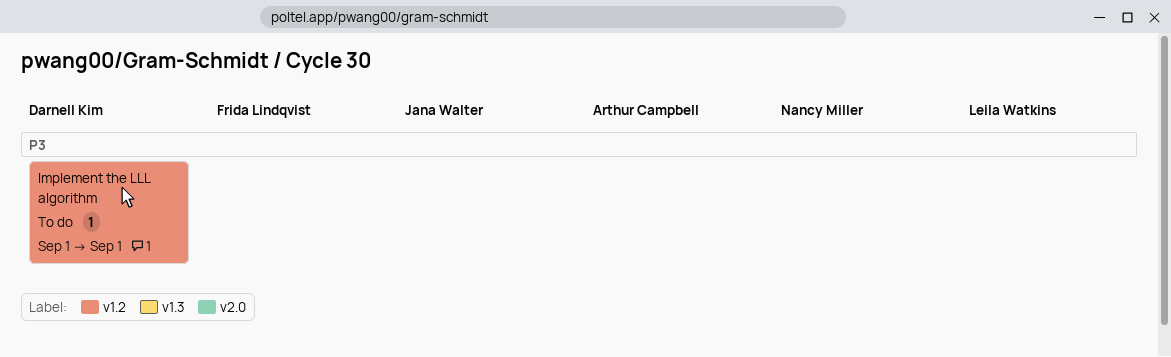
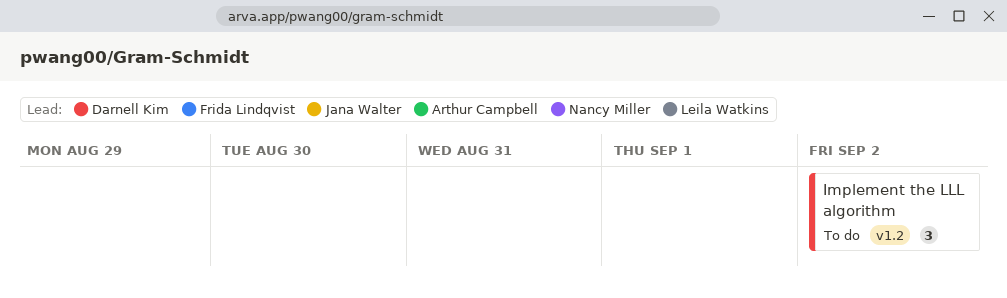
Implement the LLL algorithm, estimate: 1 -> 3
Implement the LLL algorithm, due: Sep 1 -> Sep 2

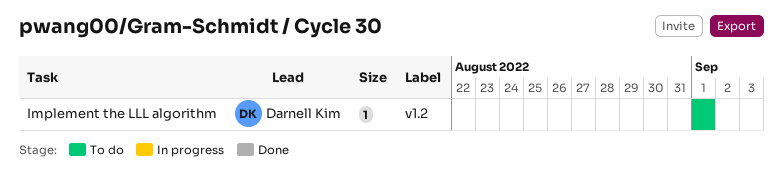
Implement the LLL algorithm, estimate: 3 -> 1
Implement the LLL algorithm, due: Sep 2 -> Sep 1

